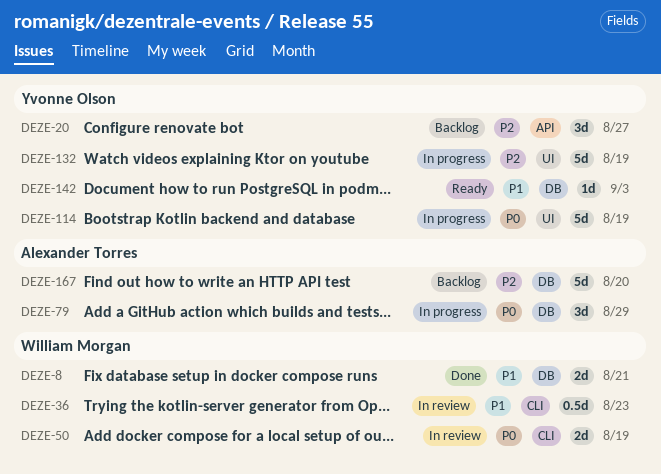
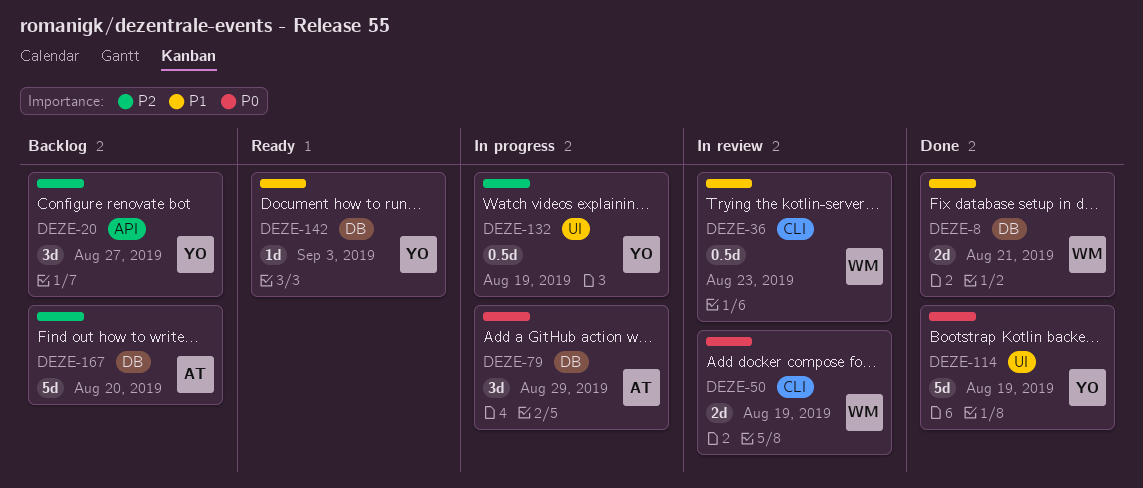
DEZE-114, status: In progress -> Done
DEZE-132, estimate: 5d -> 0.5d

